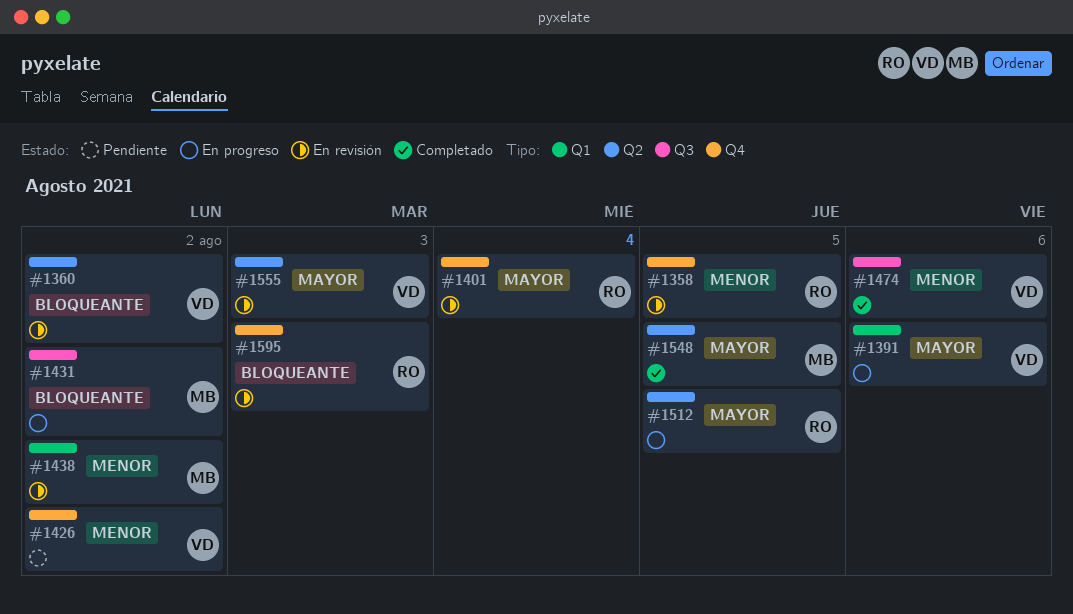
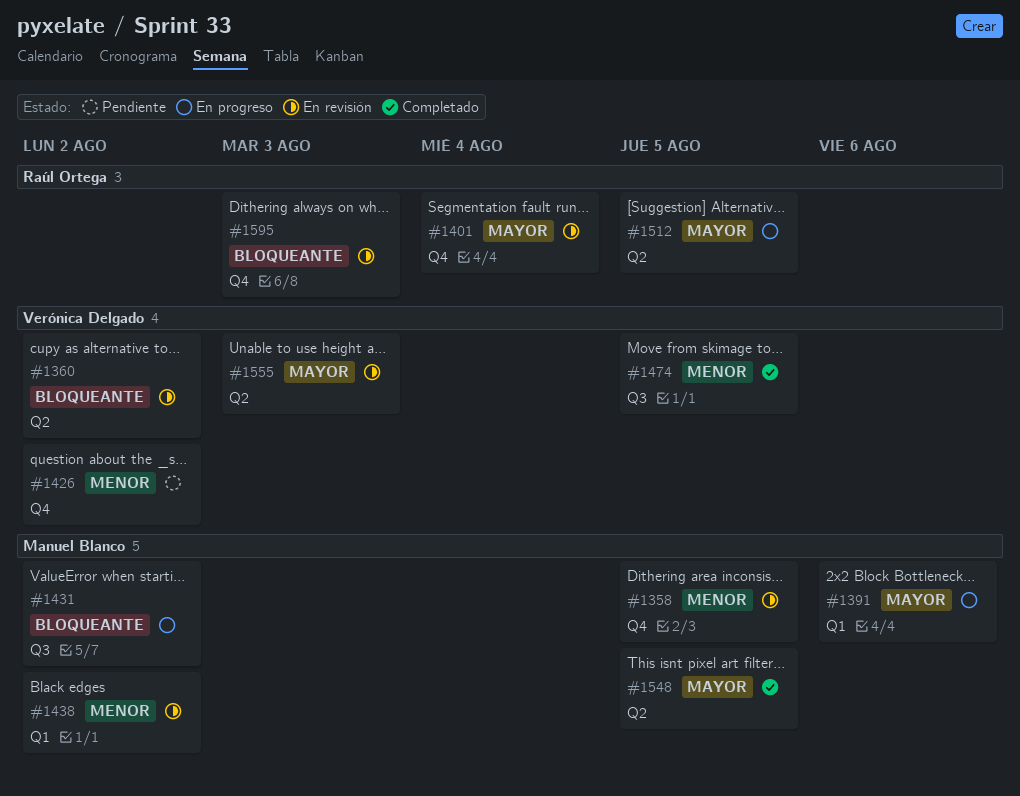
#1358, owner: Raúl Ortega -> Manuel Blanco
#1391, owner: Verónica Delgado -> Manuel Blanco
#1474, due: Aug 6 -> Aug 5

